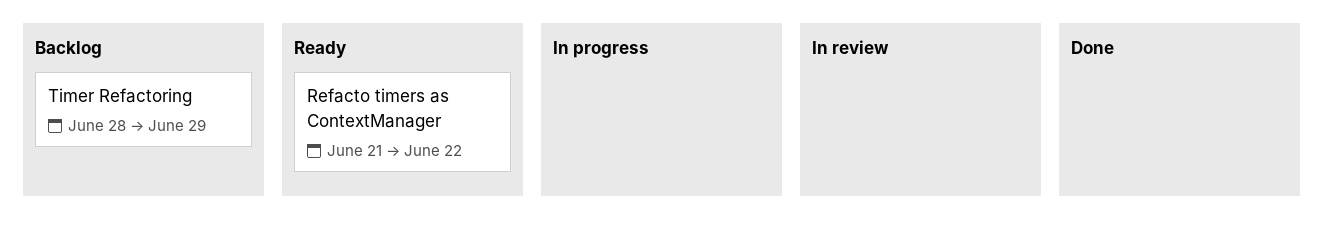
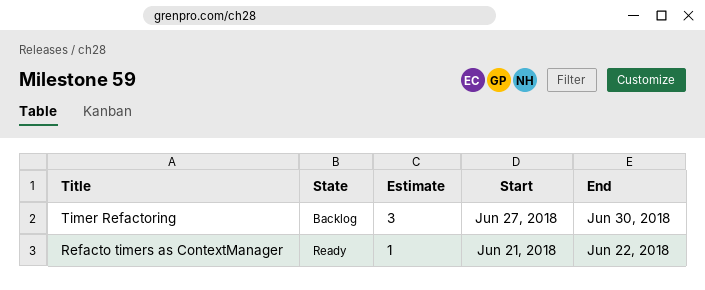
Timer Refactoring, start: Jun 28 -> Jun 27
Timer Refactoring, due: Jun 29 -> Jun 30

